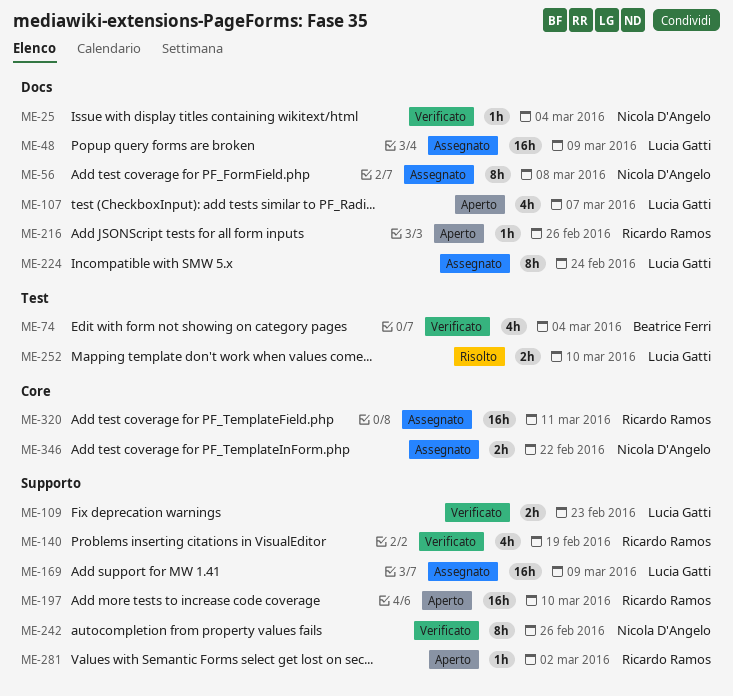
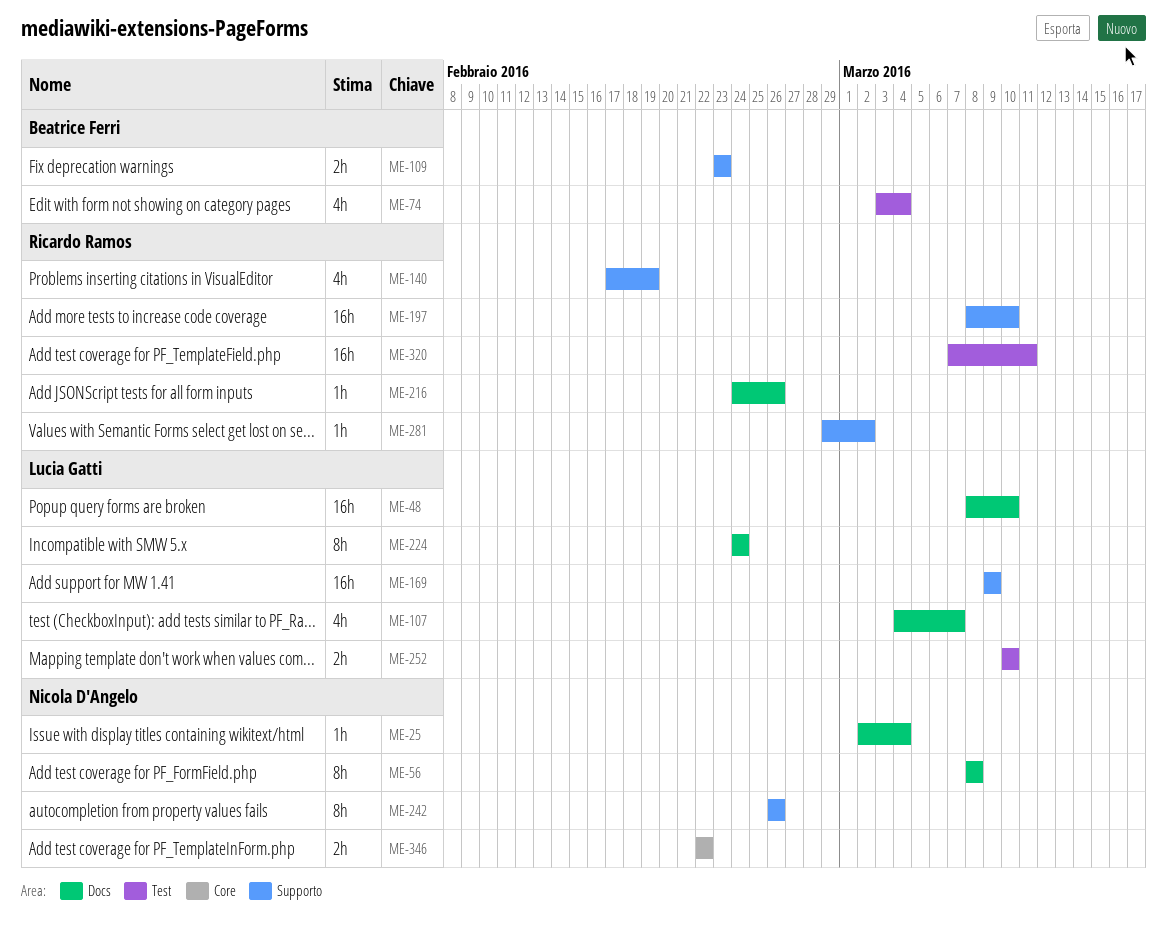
ME-48, due: Mar 9 -> Mar 10
ME-109, owner: Lucia Gatti -> Beatrice Ferri
ME-320, label: Core -> Test

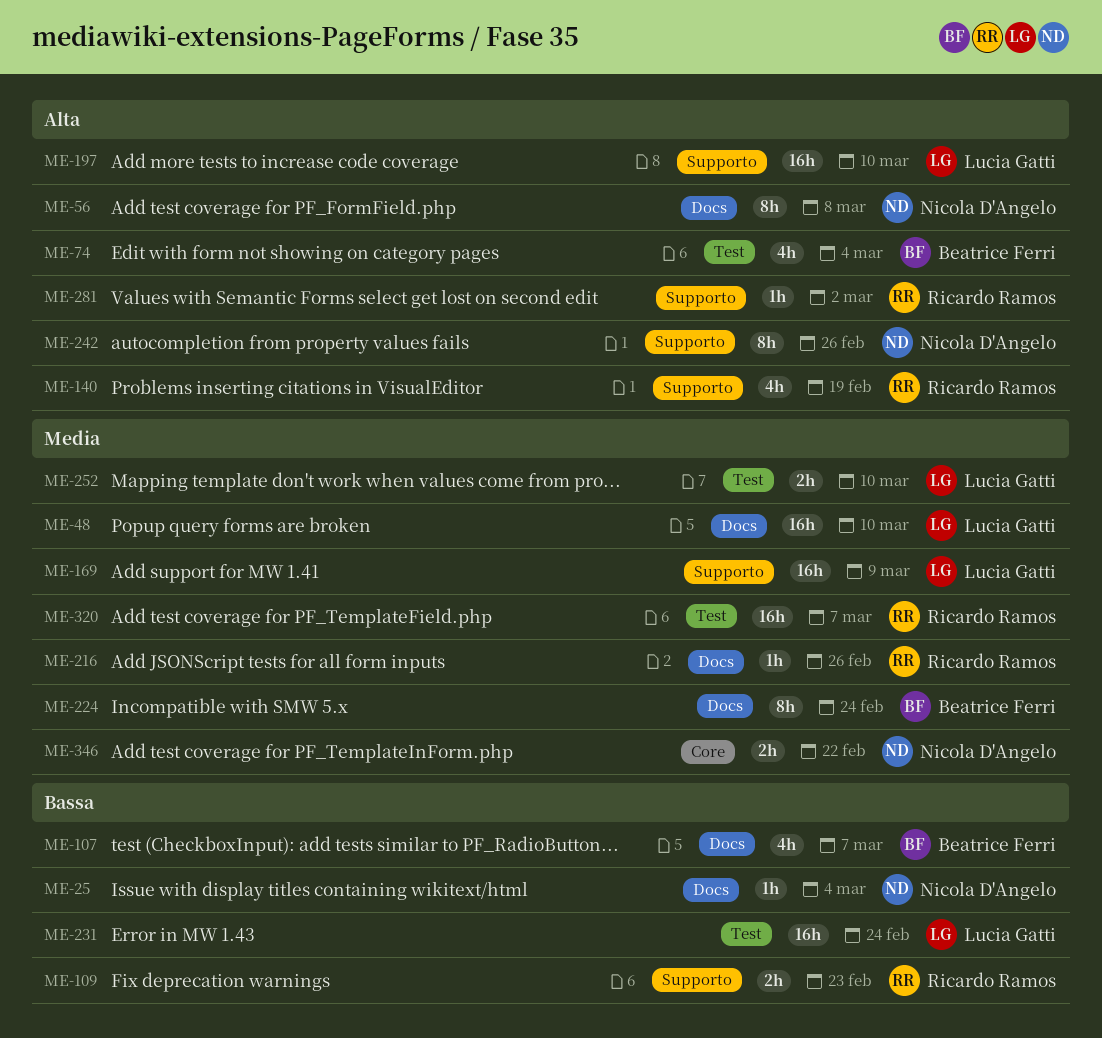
ME-107, owner: Lucia Gatti -> Beatrice Ferri
ME-109, owner: Beatrice Ferri -> Ricardo Ramos
ME-197, owner: Ricardo Ramos -> Lucia Gatti
ME-224, owner: Lucia Gatti -> Beatrice Ferri
ME-231: none -> present
ME-320, due: Mar 11 -> Mar 7

